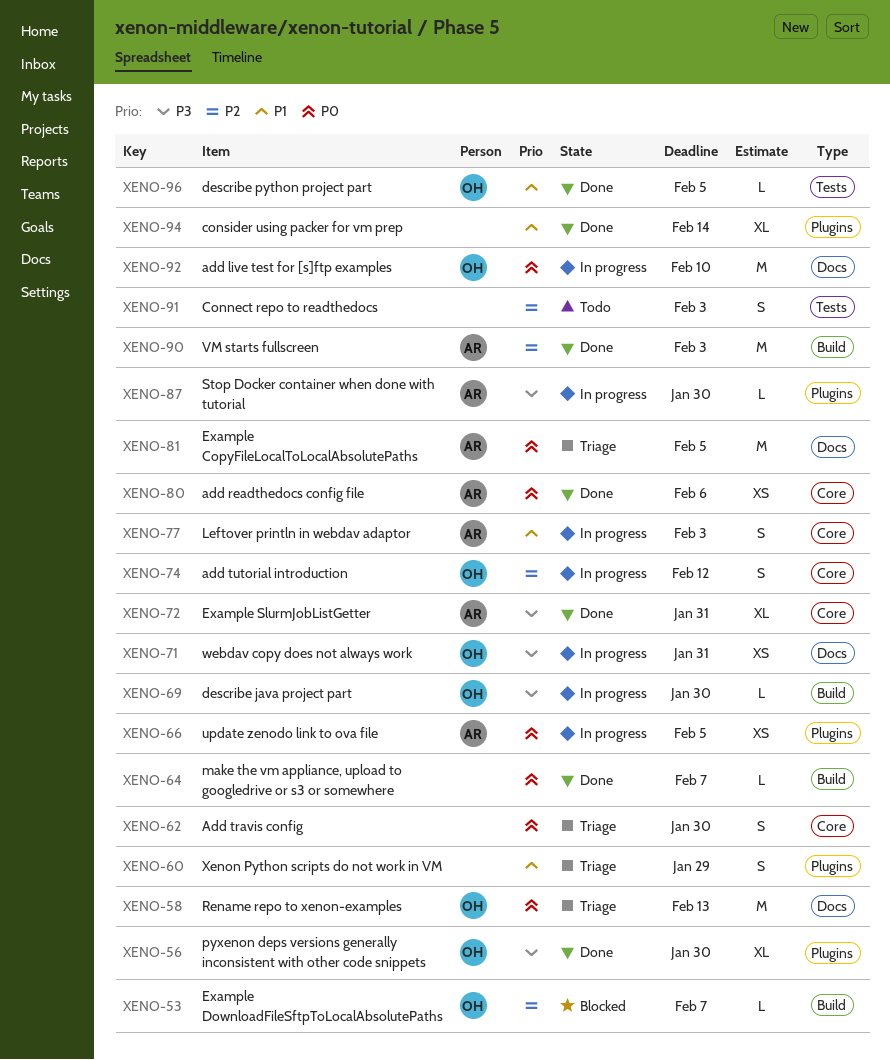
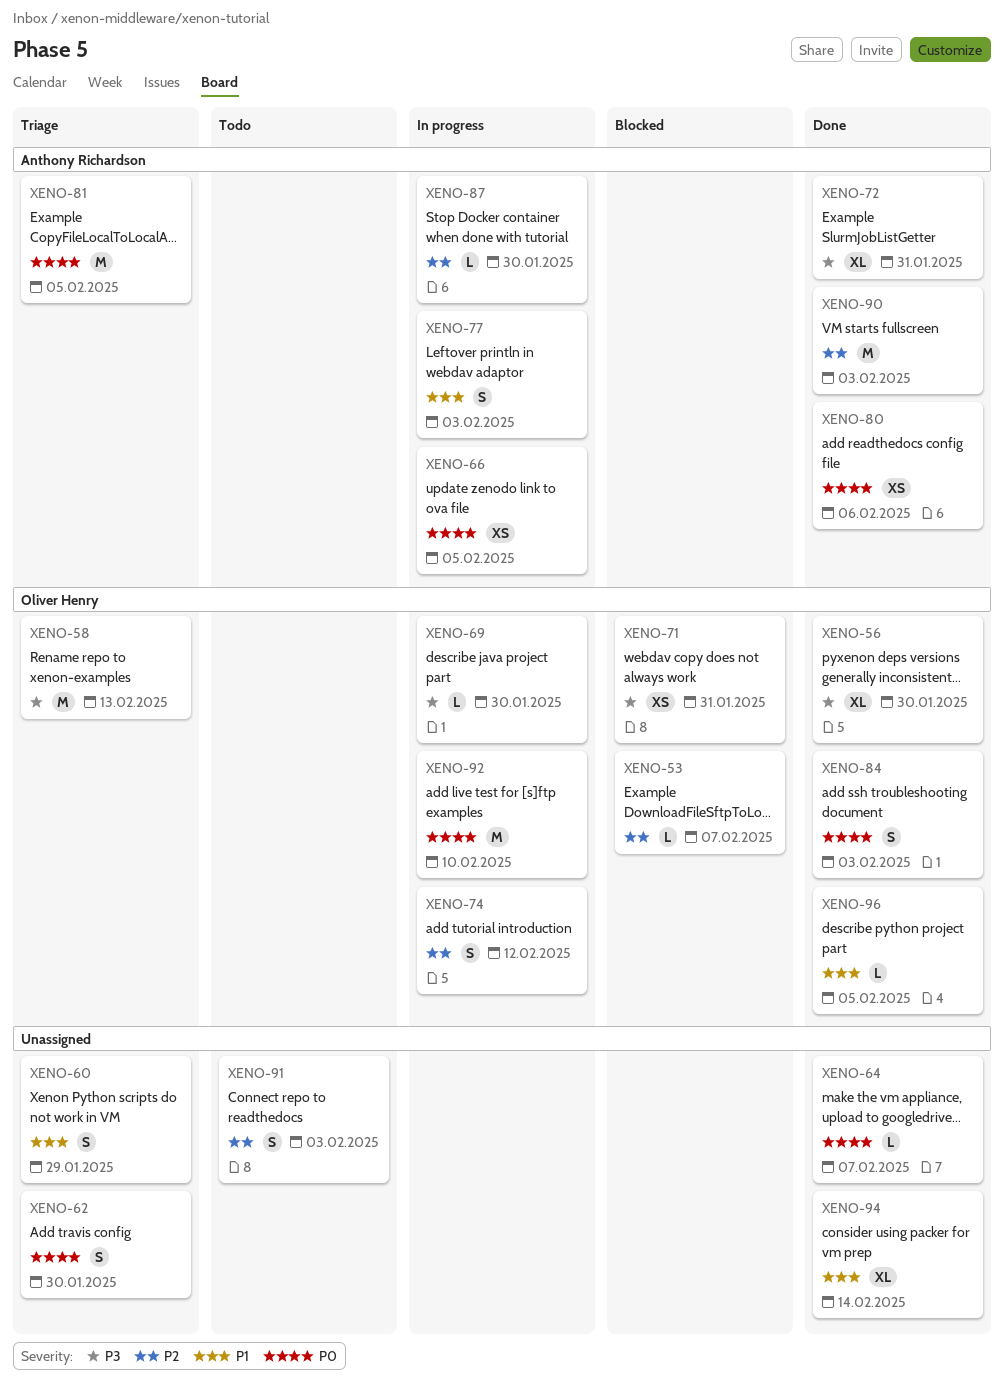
XENO-58, priority: P0 -> P3
XENO-71, status: In progress -> Blocked
XENO-84: none -> present
XENO-87, priority: P3 -> P2

